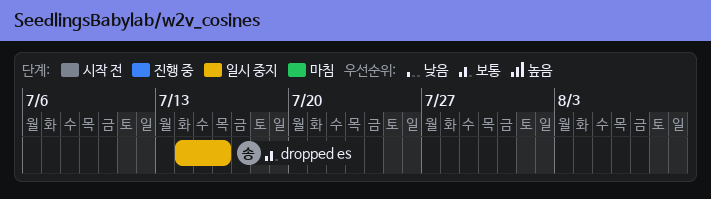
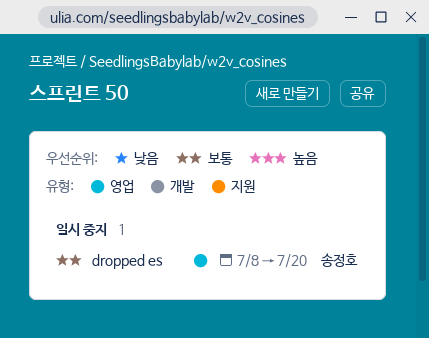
dropped es, start: Jul 14 -> Jul 8
dropped es, due: Jul 16 -> Jul 20

